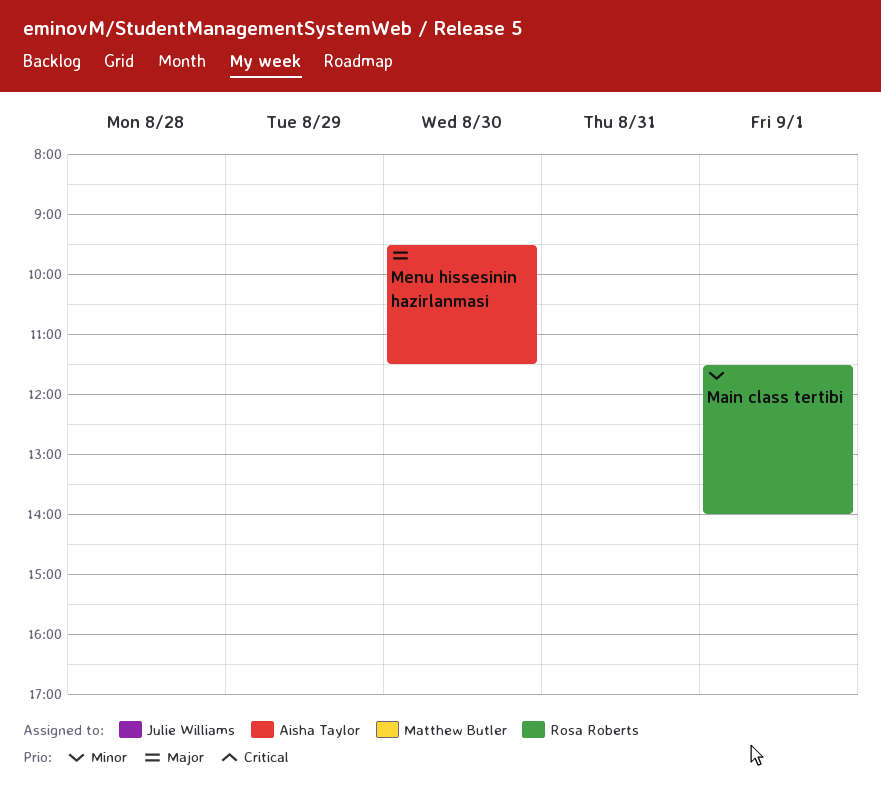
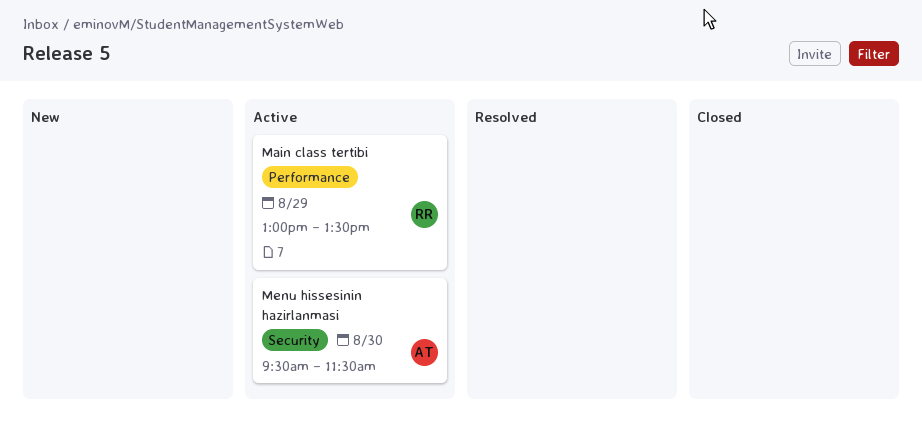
Main class tertibi, day: Sep 1 -> Aug 29
Main class tertibi, begins: 11:30 -> 13:00
Main class tertibi, ends: 14:00 -> 13:30

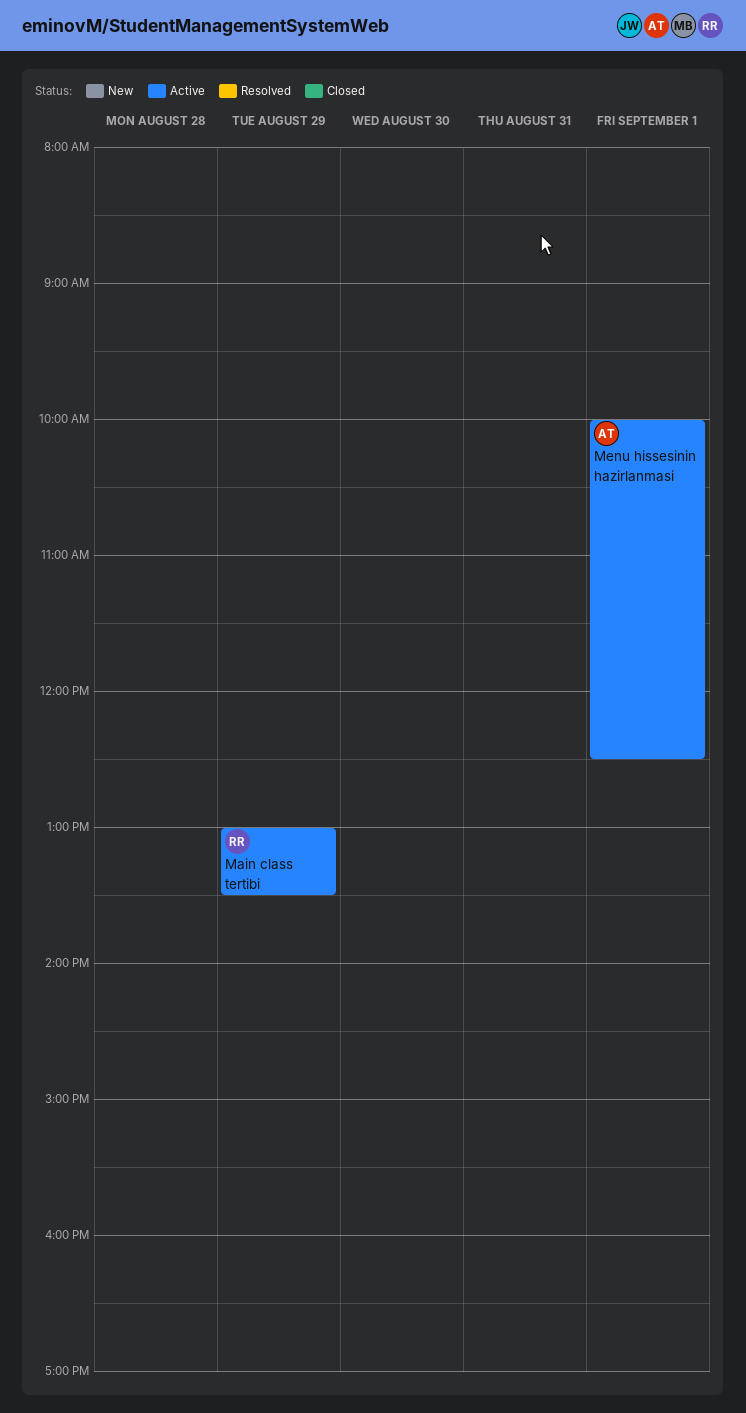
Menu hissesinin hazirlanmasi, day: Aug 30 -> Sep 1
Menu hissesinin hazirlanmasi, begins: 09:30 -> 10:00
Menu hissesinin hazirlanmasi, ends: 11:30 -> 12:30

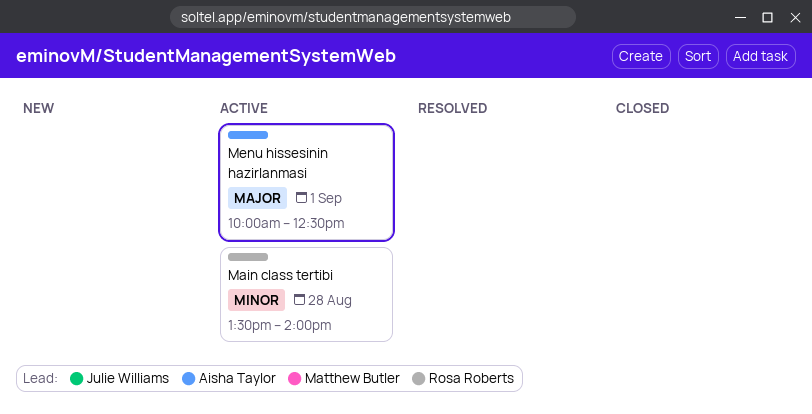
Main class tertibi, day: Aug 29 -> Aug 28
Main class tertibi, begins: 13:00 -> 13:30
Main class tertibi, ends: 13:30 -> 14:00

